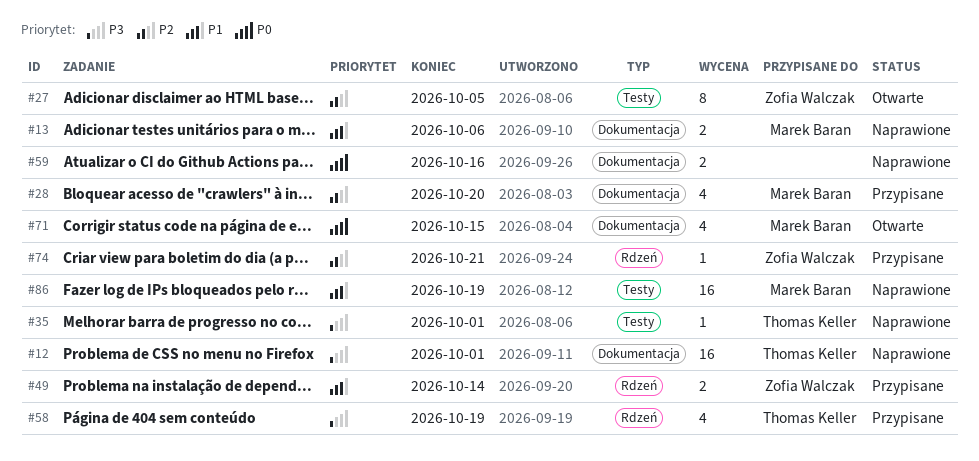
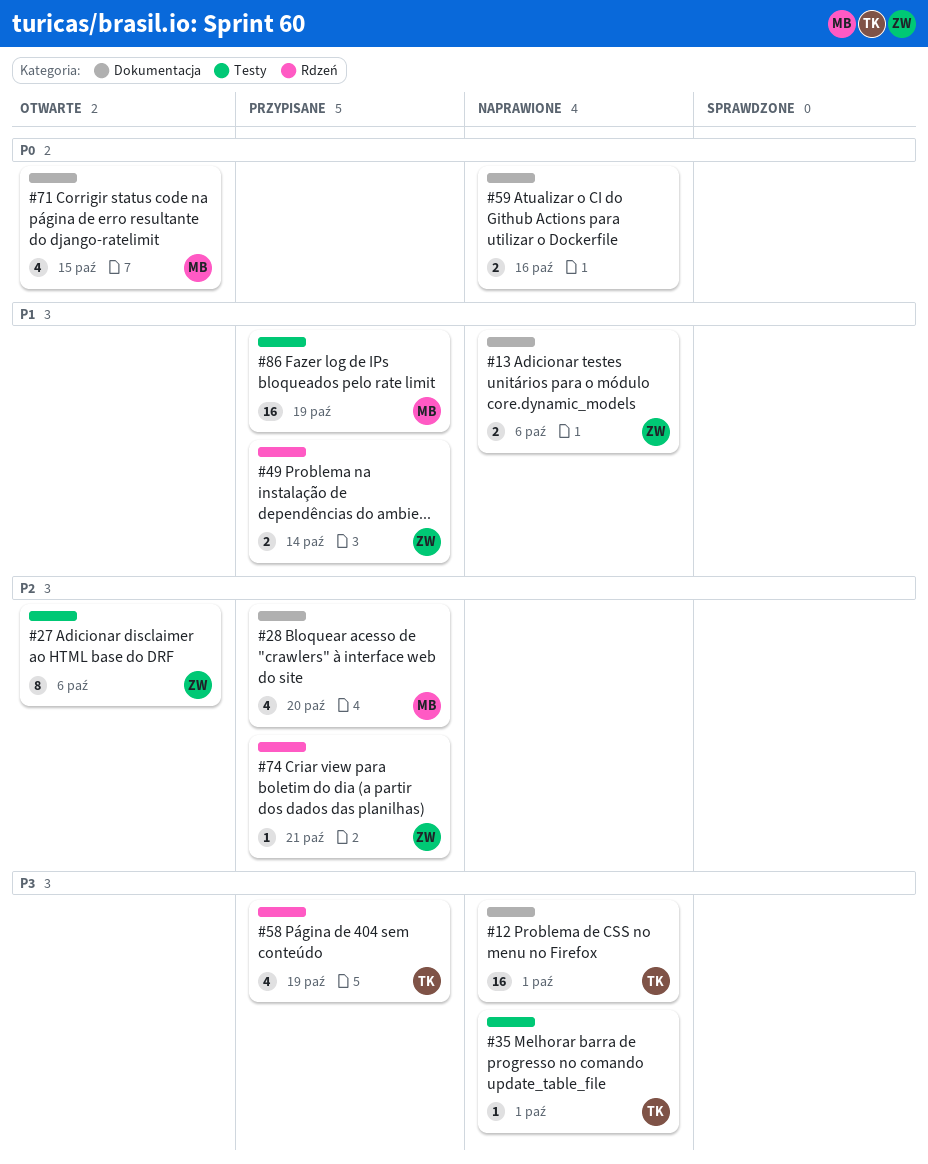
#13, owner: Marek Baran -> Zofia Walczak
#27, due: Oct 5 -> Oct 6
#86, status: Naprawione -> Przypisane

